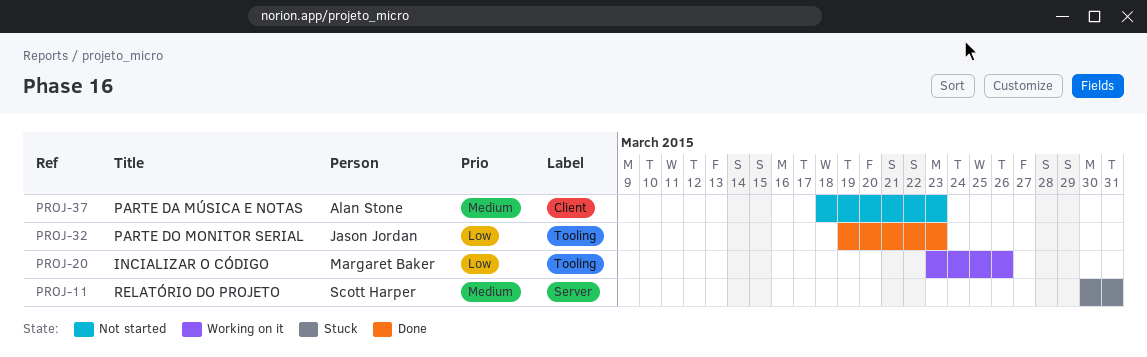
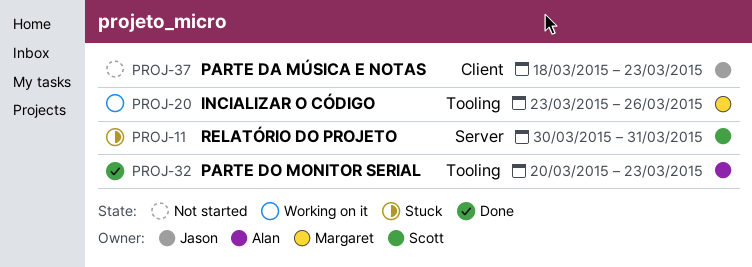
PROJ-32, owner: Jason Jordan -> Alan Stone
PROJ-32, start: Mar 19 -> Mar 20
PROJ-37, owner: Alan Stone -> Jason Jordan

